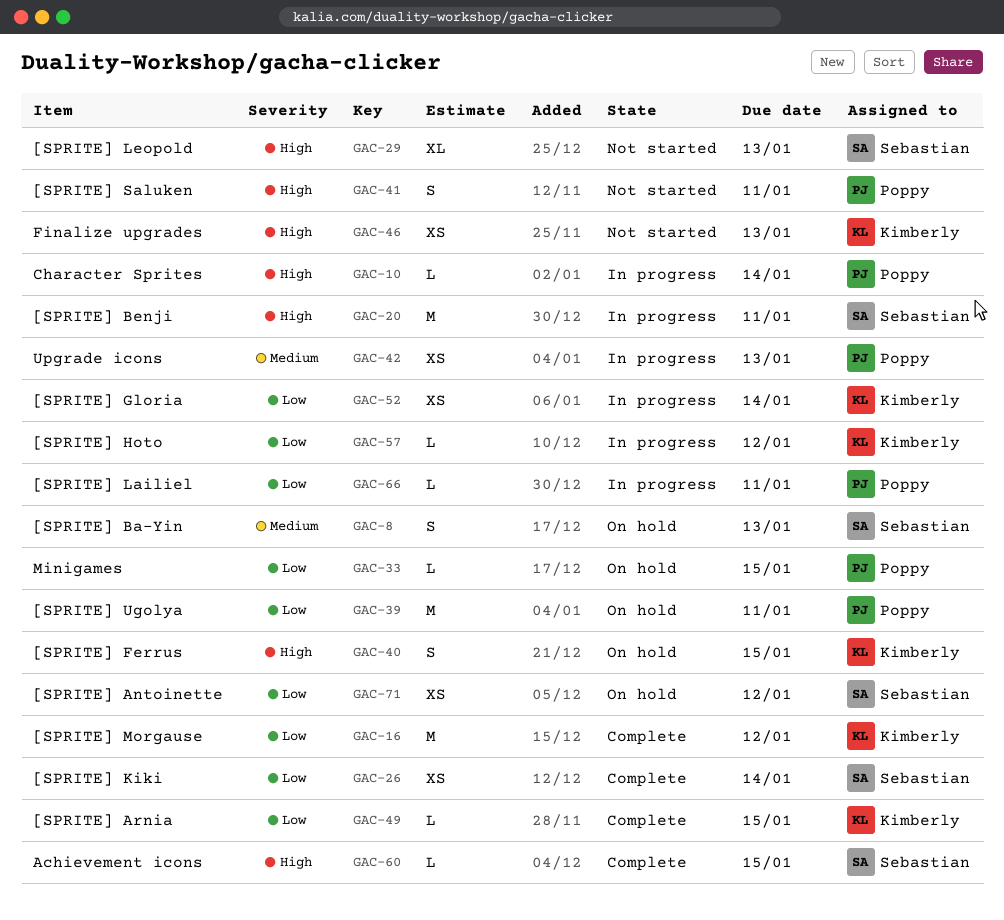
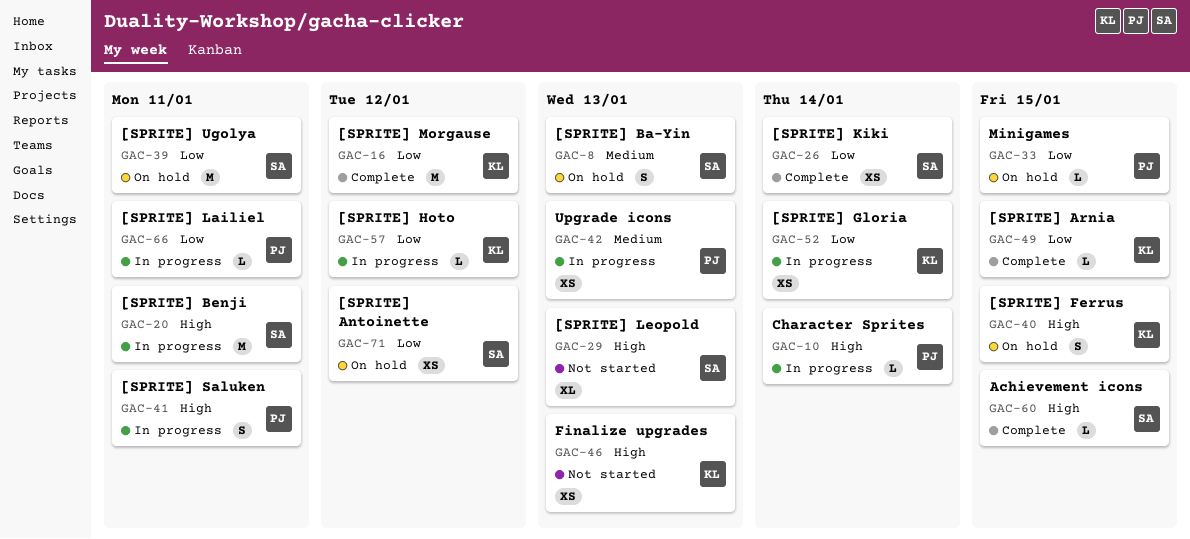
GAC-39, owner: Poppy -> Sebastian
GAC-41, status: Not started -> In progress

